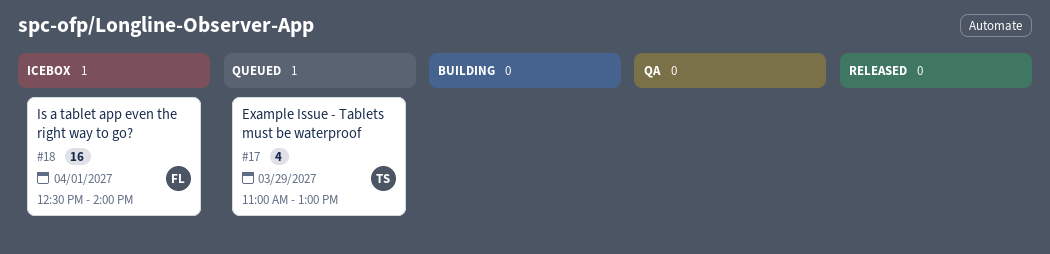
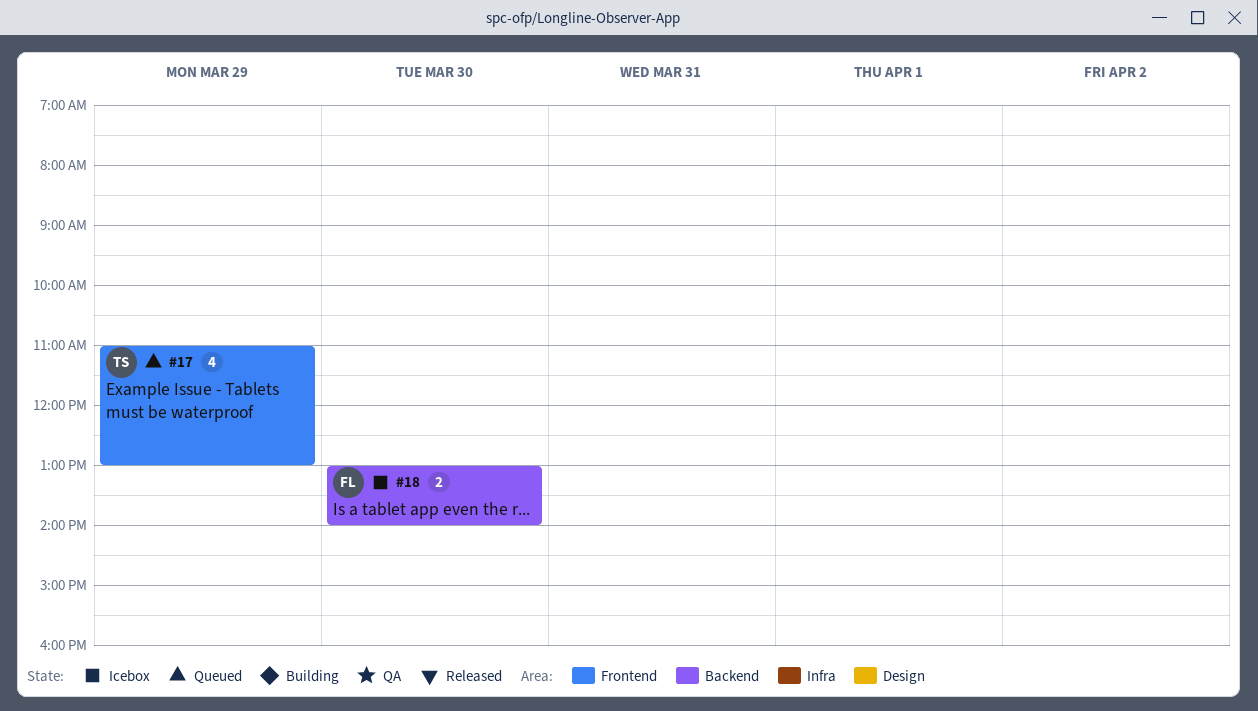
#18, estimate: 16 -> 2
#18, day: Apr 1 -> Mar 30
#18, begins: 12:30 -> 13:00

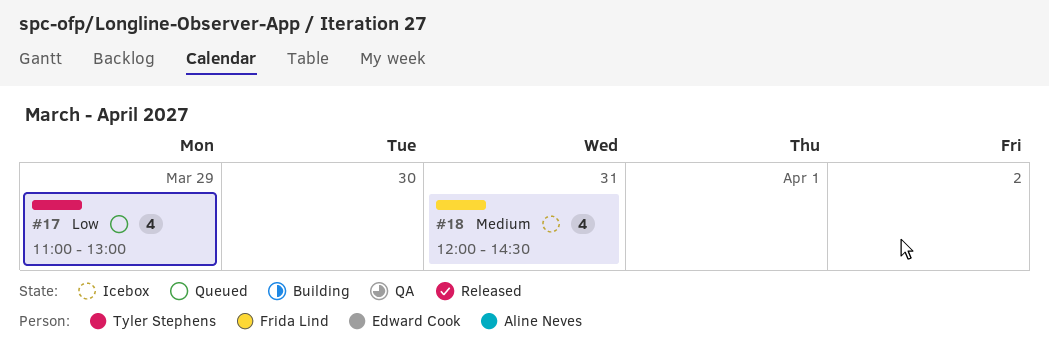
#18, estimate: 2 -> 4
#18, day: Mar 30 -> Mar 31
#18, begins: 13:00 -> 12:00
#18, ends: 14:00 -> 14:30

